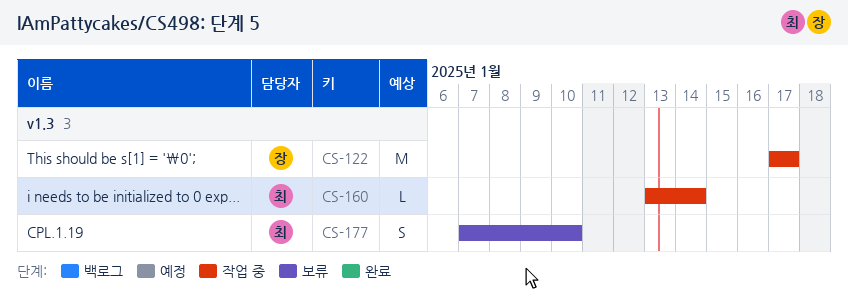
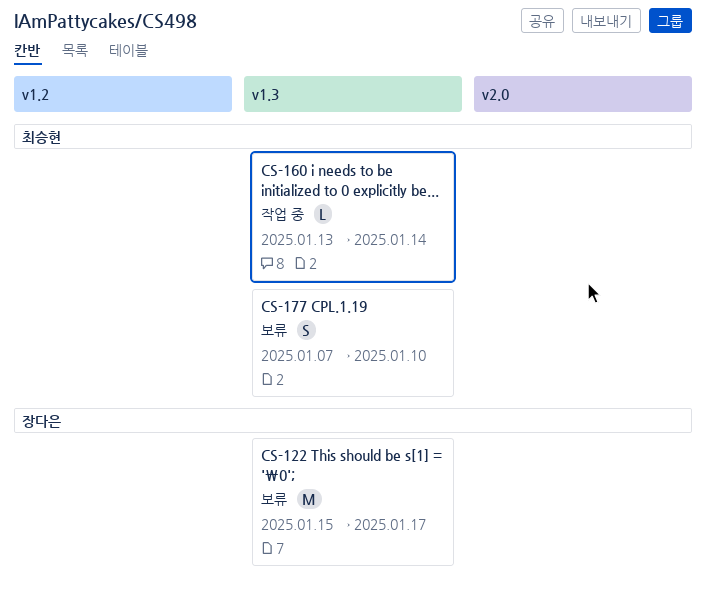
CS-122, status: 작업 중 -> 보류
CS-122, start: Jan 17 -> Jan 15

